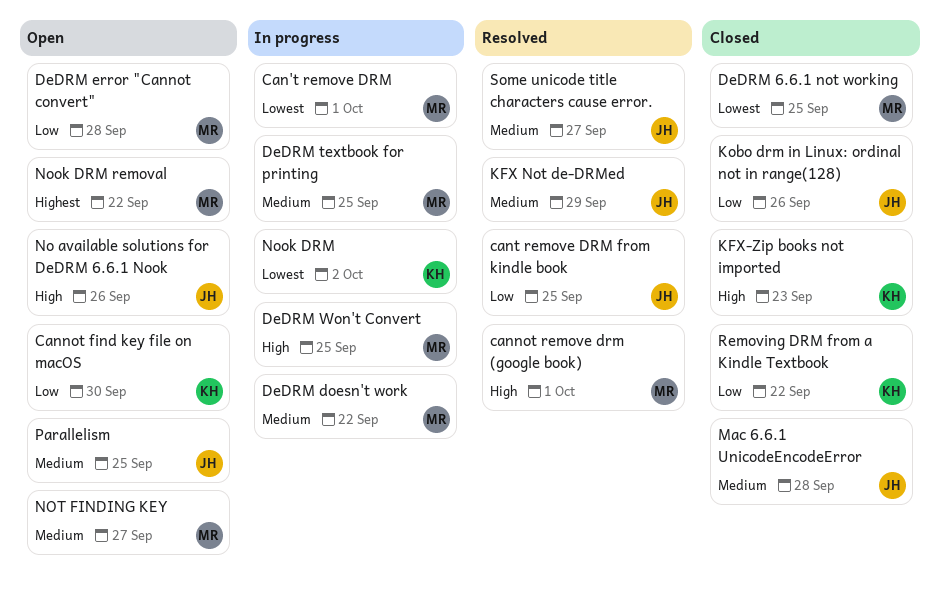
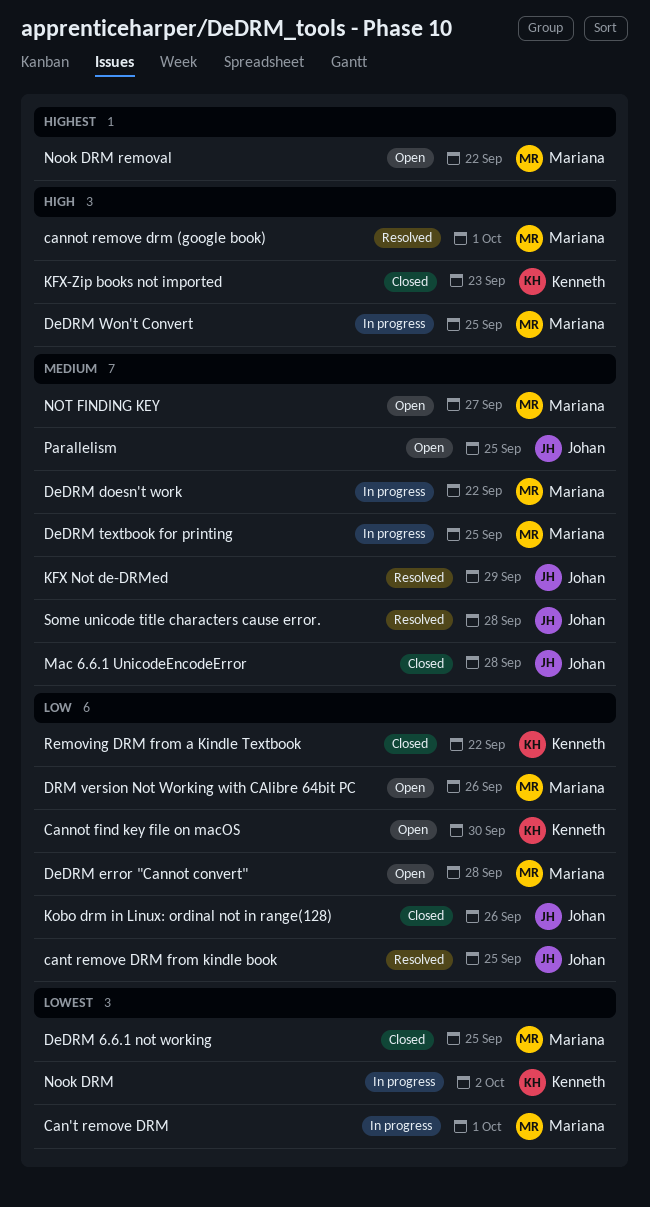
DRM version Not Working with CAlibre 64bit PC: none -> present
No available solutions for DeDRM 6.6.1 Nook: present -> none
Some unicode title characters cause error., due: Sep 27 -> Sep 28

